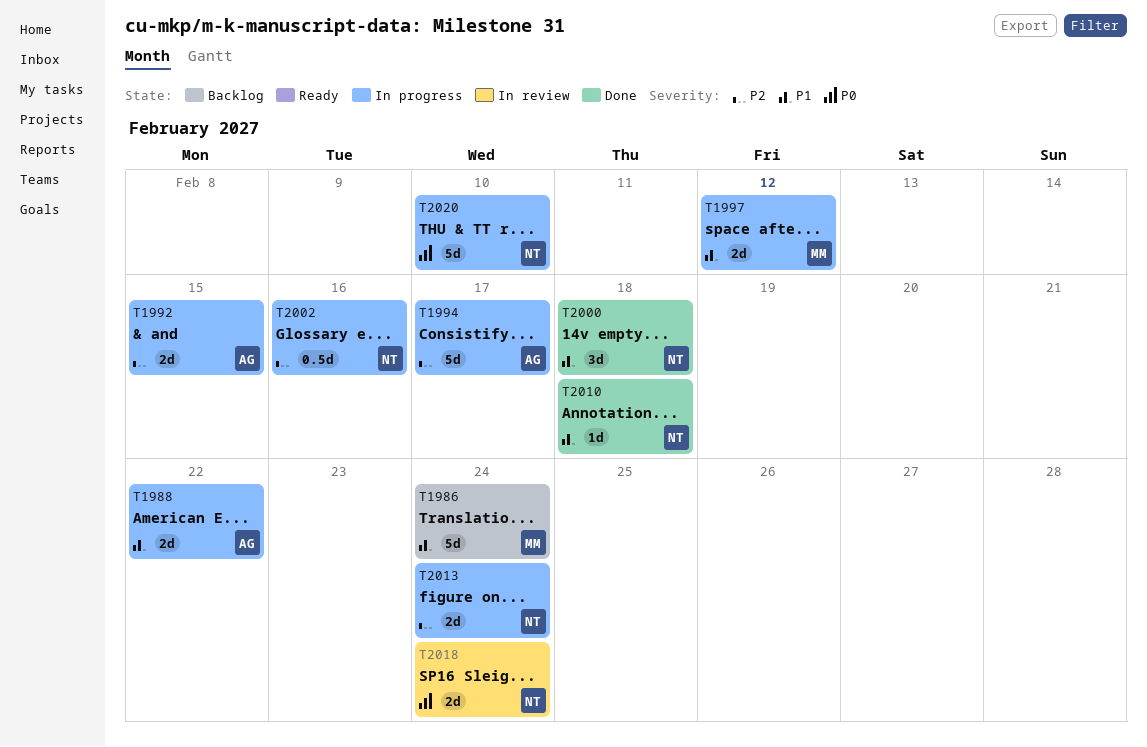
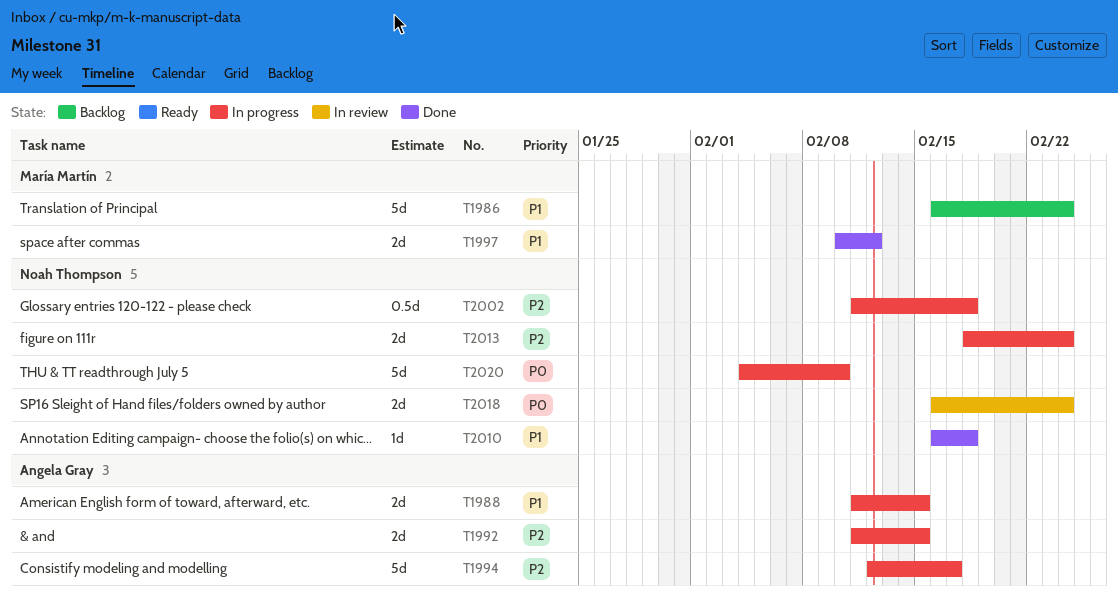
T1988, due: Feb 22 -> Feb 15
T1997, status: In progress -> Done
T2000: present -> none
T2002, due: Feb 16 -> Feb 18

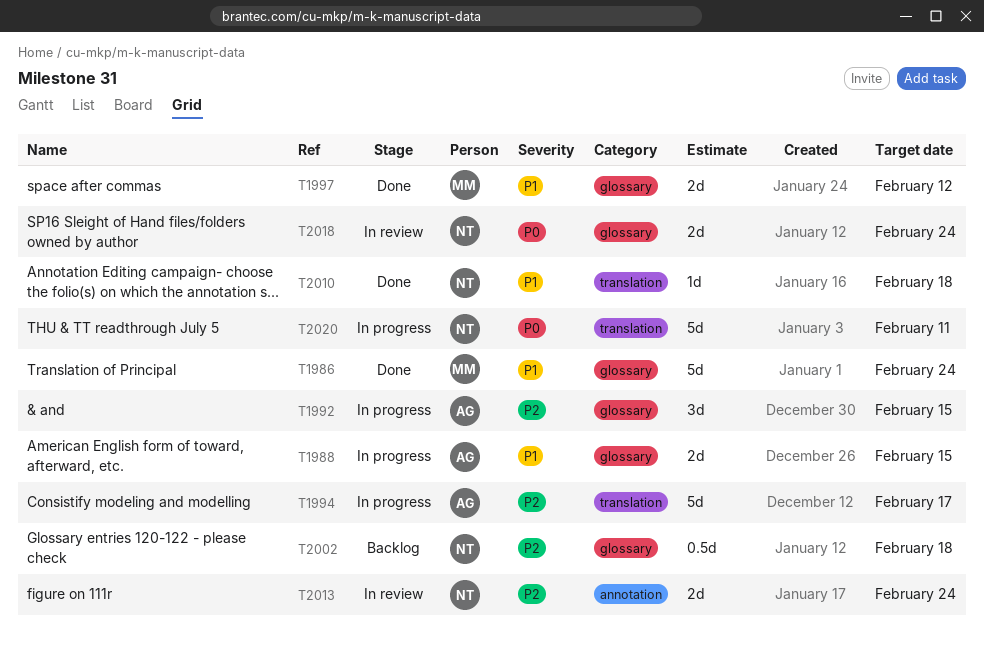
T1986, status: Backlog -> Done
T1992, estimate: 2d -> 3d
T2002, status: In progress -> Backlog
T2013, status: In progress -> In review
T2020, due: Feb 10 -> Feb 11

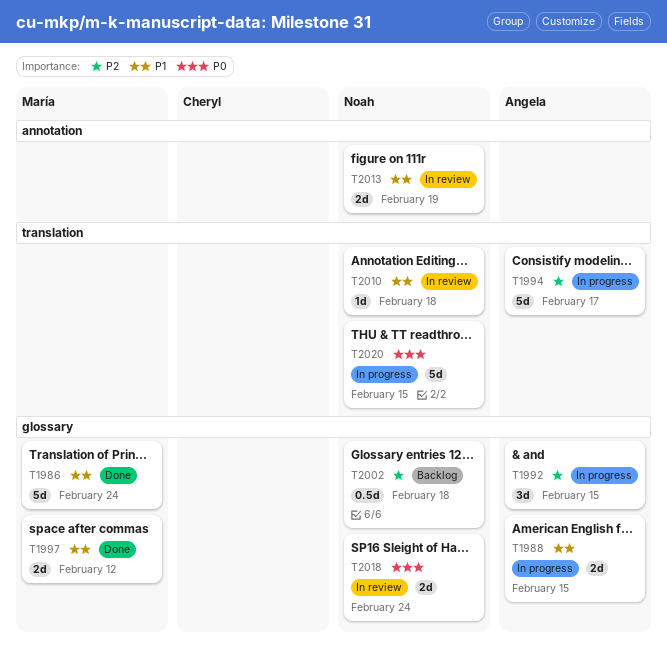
T2010, status: Done -> In review
T2013, priority: P2 -> P1
T2013, due: Feb 24 -> Feb 19
T2020, due: Feb 11 -> Feb 15

